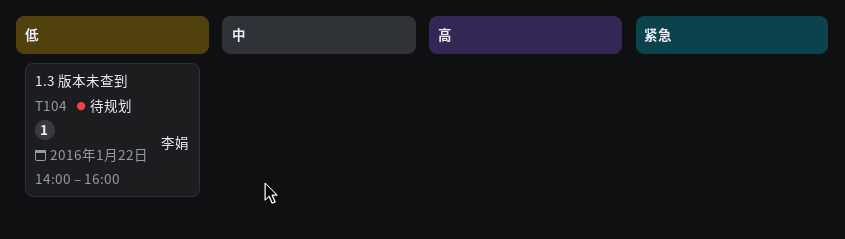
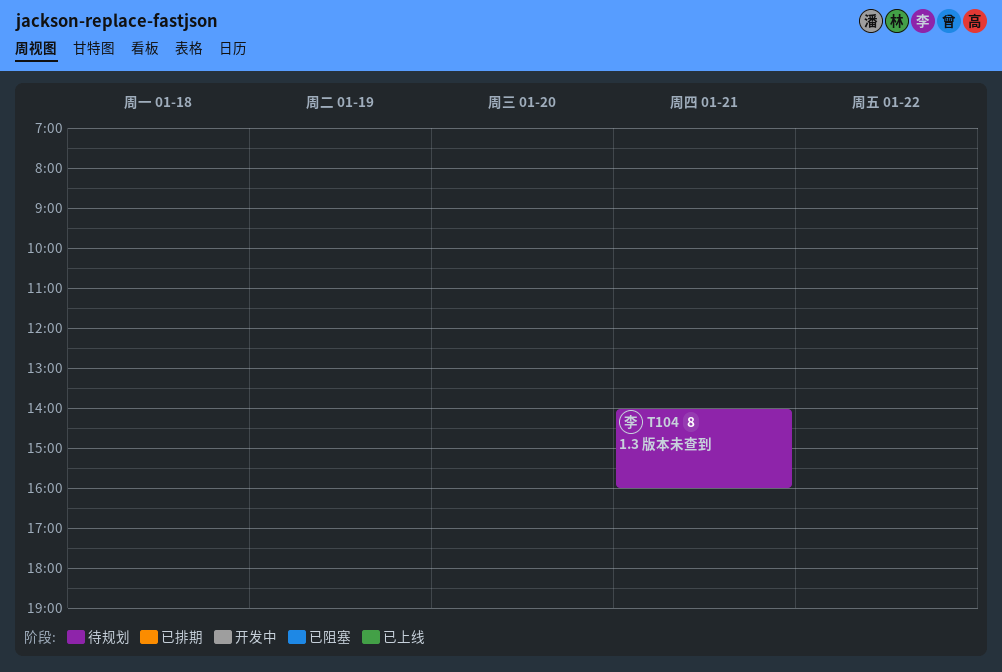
T104, estimate: 1 -> 8
T104, day: Jan 22 -> Jan 21

